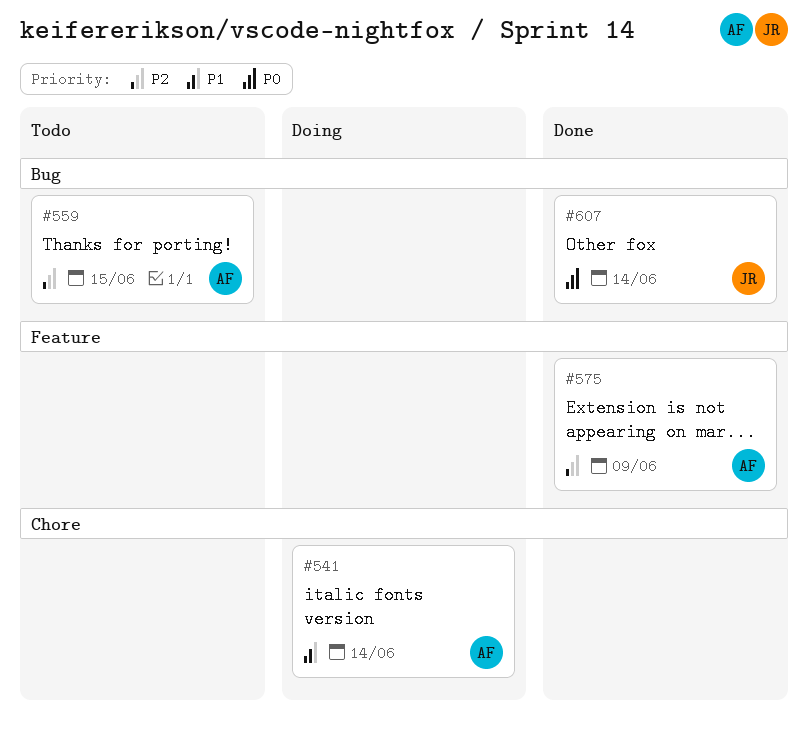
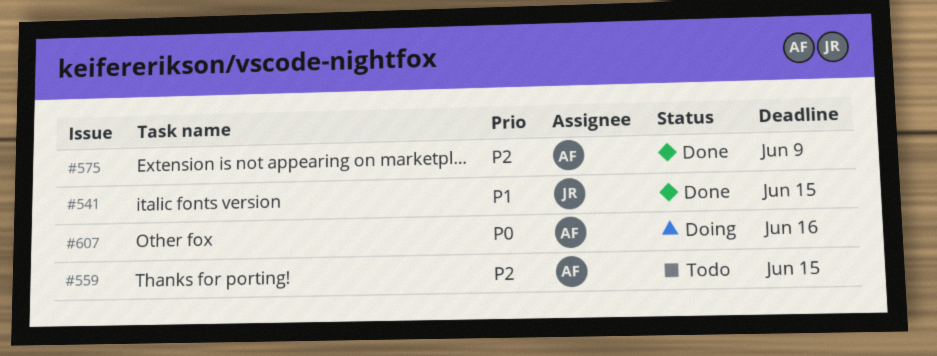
#541, status: Doing -> Done
#541, owner: AF -> JR
#541, due: Jun 14 -> Jun 15
#607, status: Done -> Doing
#607, owner: JR -> AF
#607, due: Jun 14 -> Jun 16

